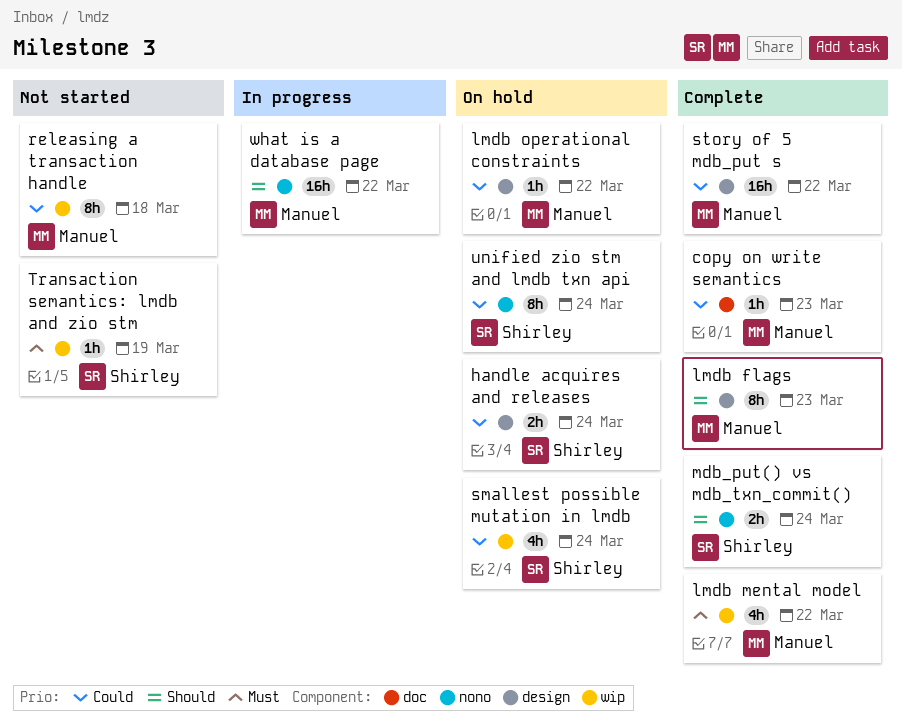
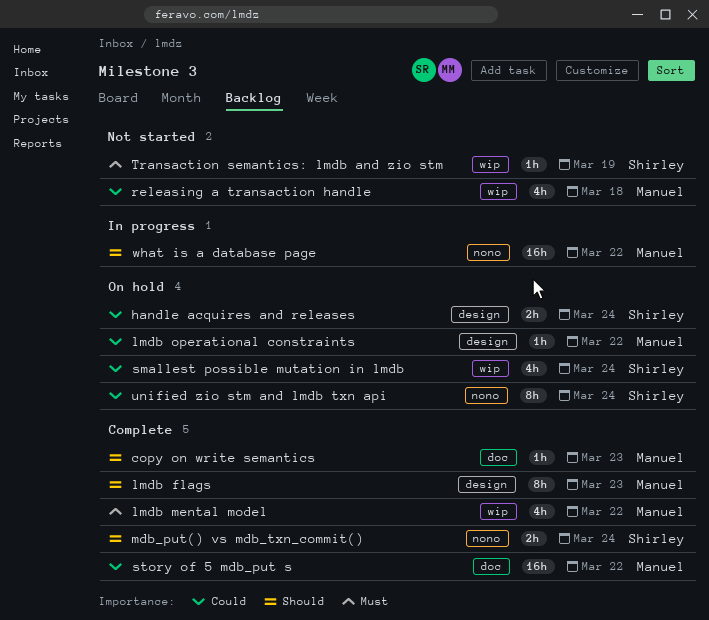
copy on write semantics, priority: Could -> Should
releasing a transaction handle, estimate: 8h -> 4h
story of 5 mdb_put s, label: design -> doc

